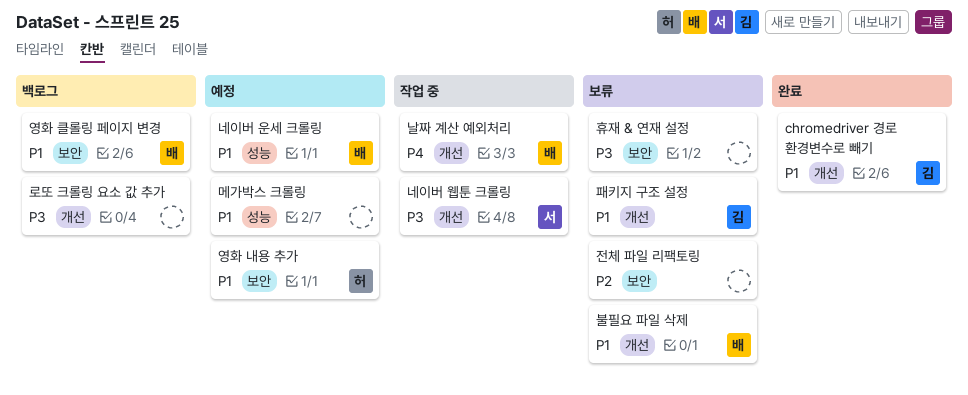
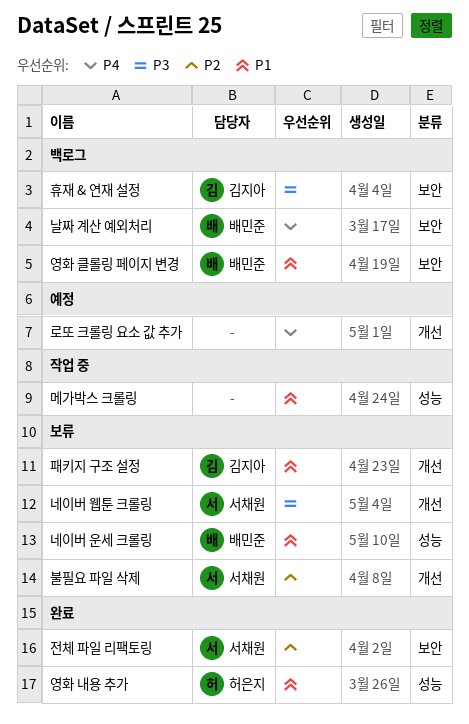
chromedriver 경로 환경변수로 빼기: present -> none
날짜 계산 예외처리, status: 작업 중 -> 백로그
날짜 계산 예외처리, label: 개선 -> 보안
네이버 운세 크롤링, status: 예정 -> 보류
네이버 웹툰 크롤링, status: 작업 중 -> 보류
로또 크롤링 요소 값 추가, status: 백로그 -> 예정
로또 크롤링 요소 값 추가, priority: P3 -> P4
메가박스 크롤링, status: 예정 -> 작업 중
불필요 파일 삭제, owner: 배민준 -> 서채원
불필요 파일 삭제, priority: P1 -> P2
영화 내용 추가, status: 예정 -> 완료
영화 내용 추가, label: 보안 -> 성능
전체 파일 리팩토링, status: 보류 -> 완료
전체 파일 리팩토링, owner: none -> 서채원
휴재 & 연재 설정, status: 보류 -> 백로그
휴재 & 연재 설정, owner: none -> 김지아

